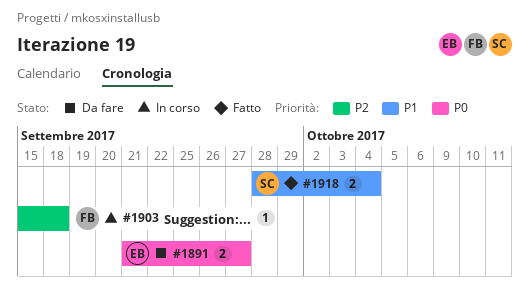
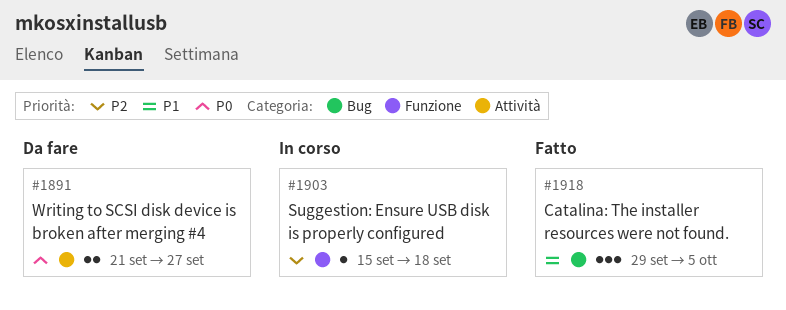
#1918, estimate: 2 -> 3
#1918, start: Sep 28 -> Sep 29
#1918, due: Oct 4 -> Oct 5

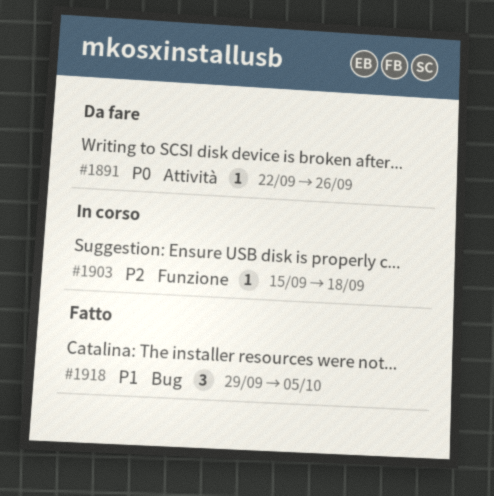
#1891, estimate: 2 -> 1
#1891, start: Sep 21 -> Sep 22
#1891, due: Sep 27 -> Sep 26

